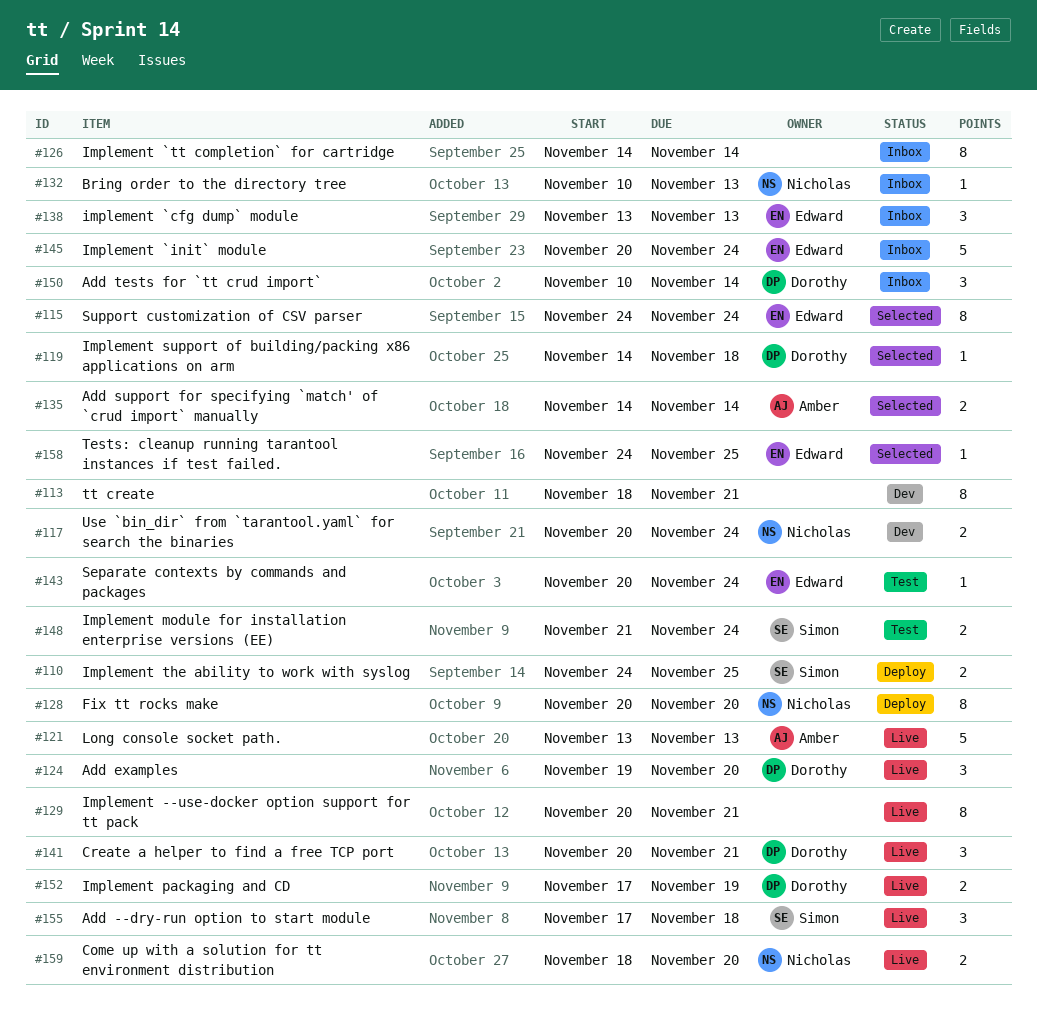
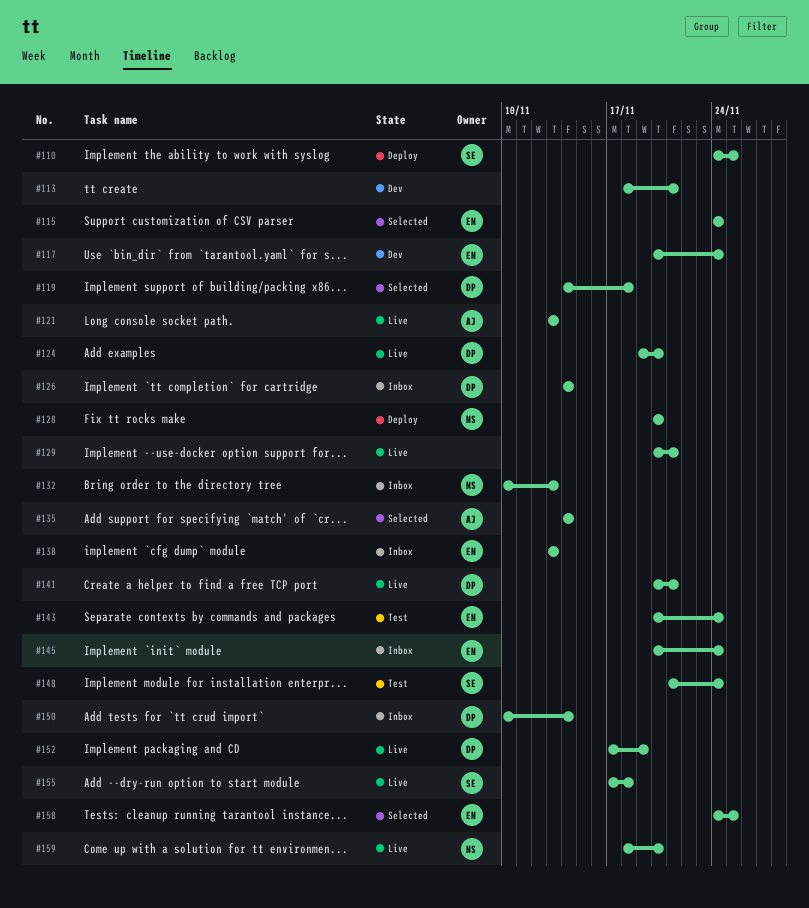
#117, owner: Nicholas -> Edward
#126, owner: none -> Dorothy

